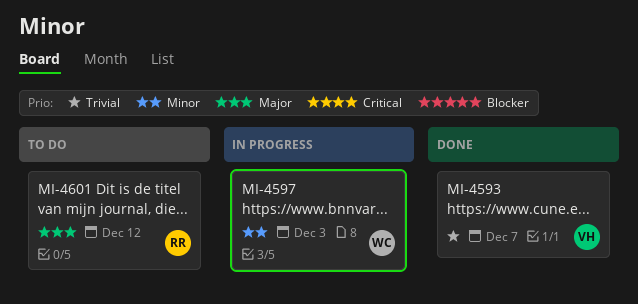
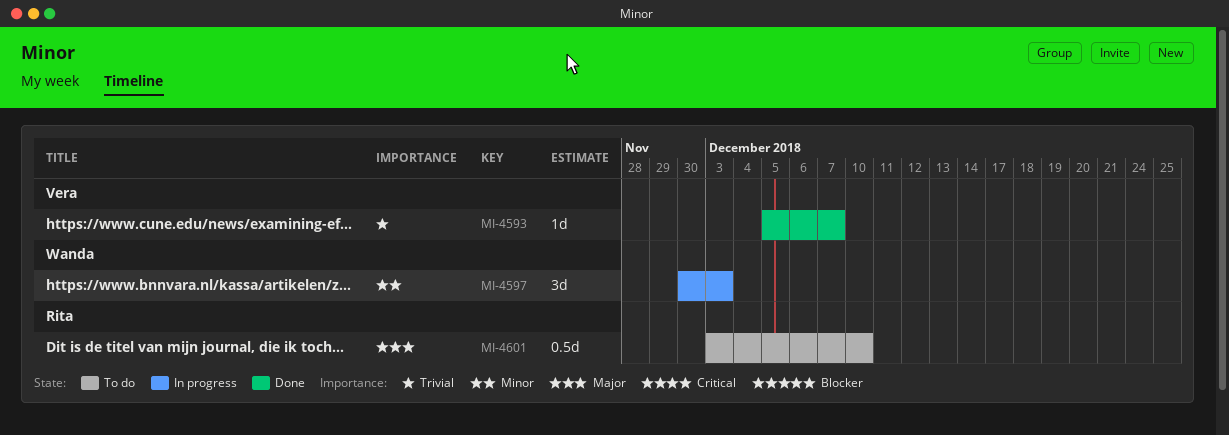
MI-4601, due: Dec 12 -> Dec 10

